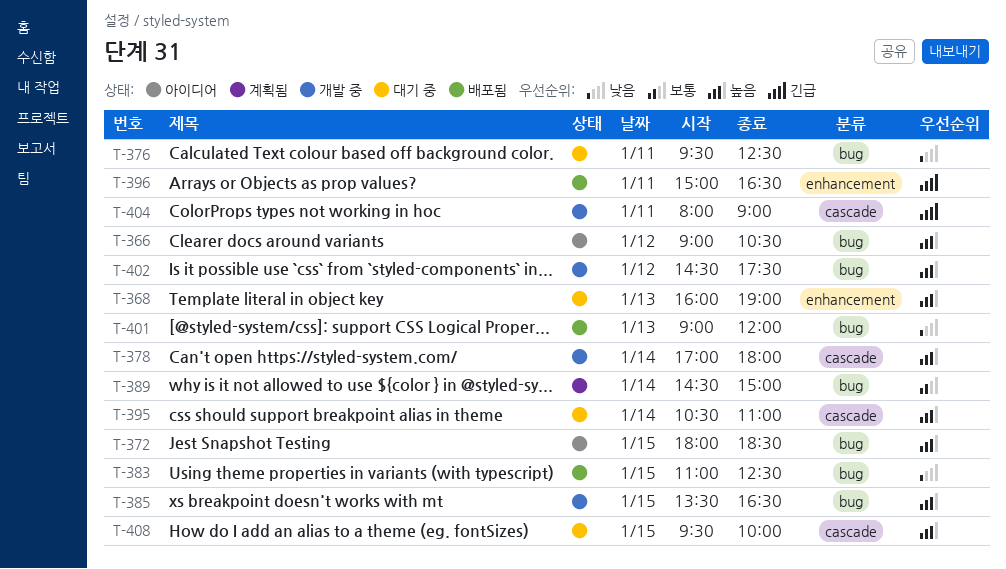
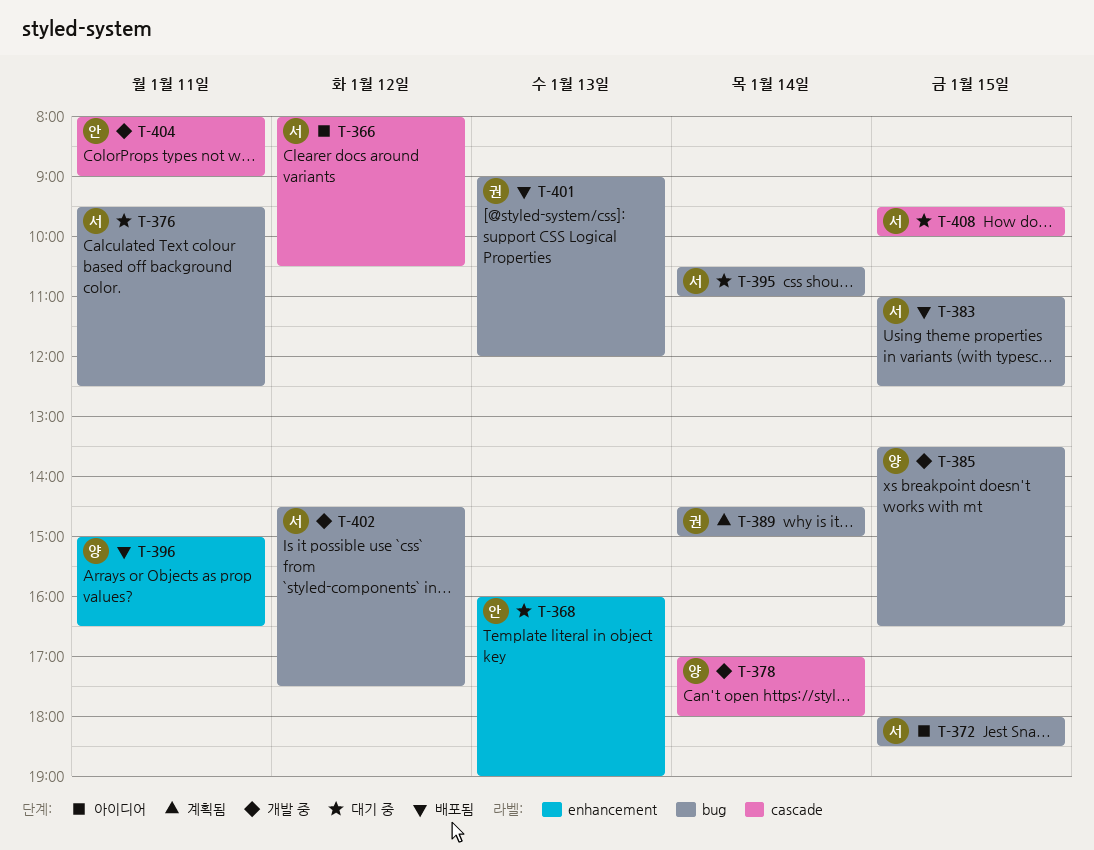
T-366, label: bug -> cascade
T-366, begins: 09:00 -> 08:00
T-395, label: cascade -> bug

